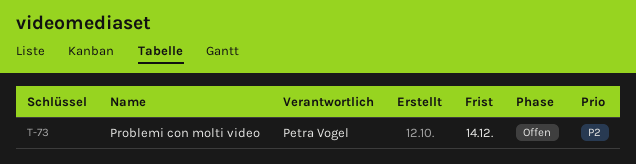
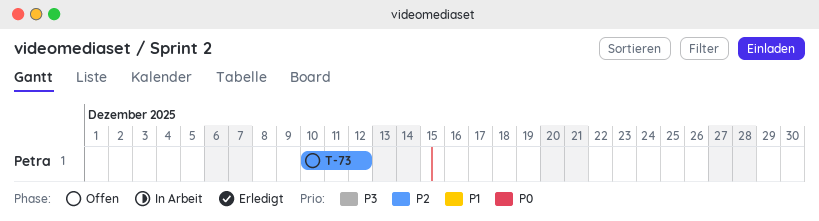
T-73, due: Dec 14 -> Dec 12

